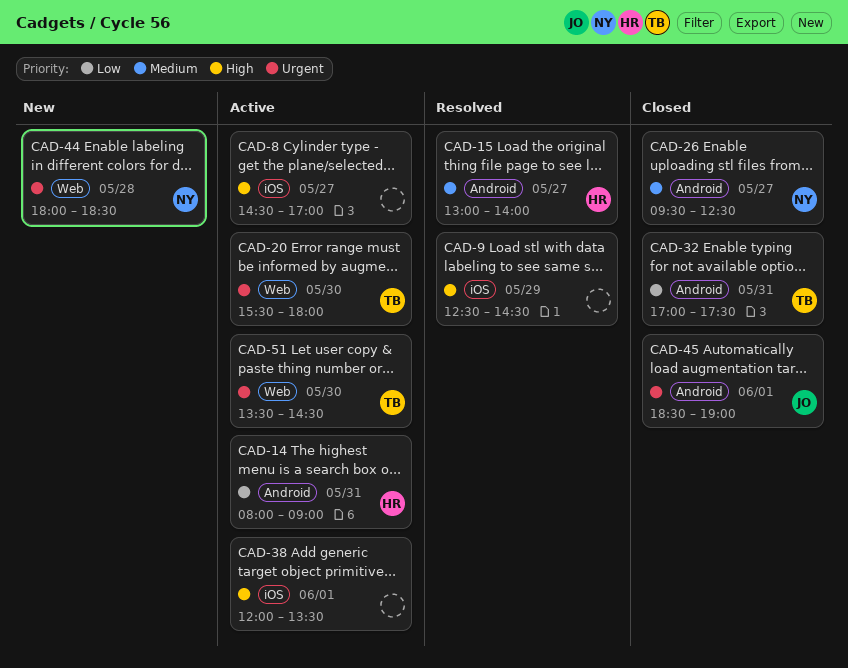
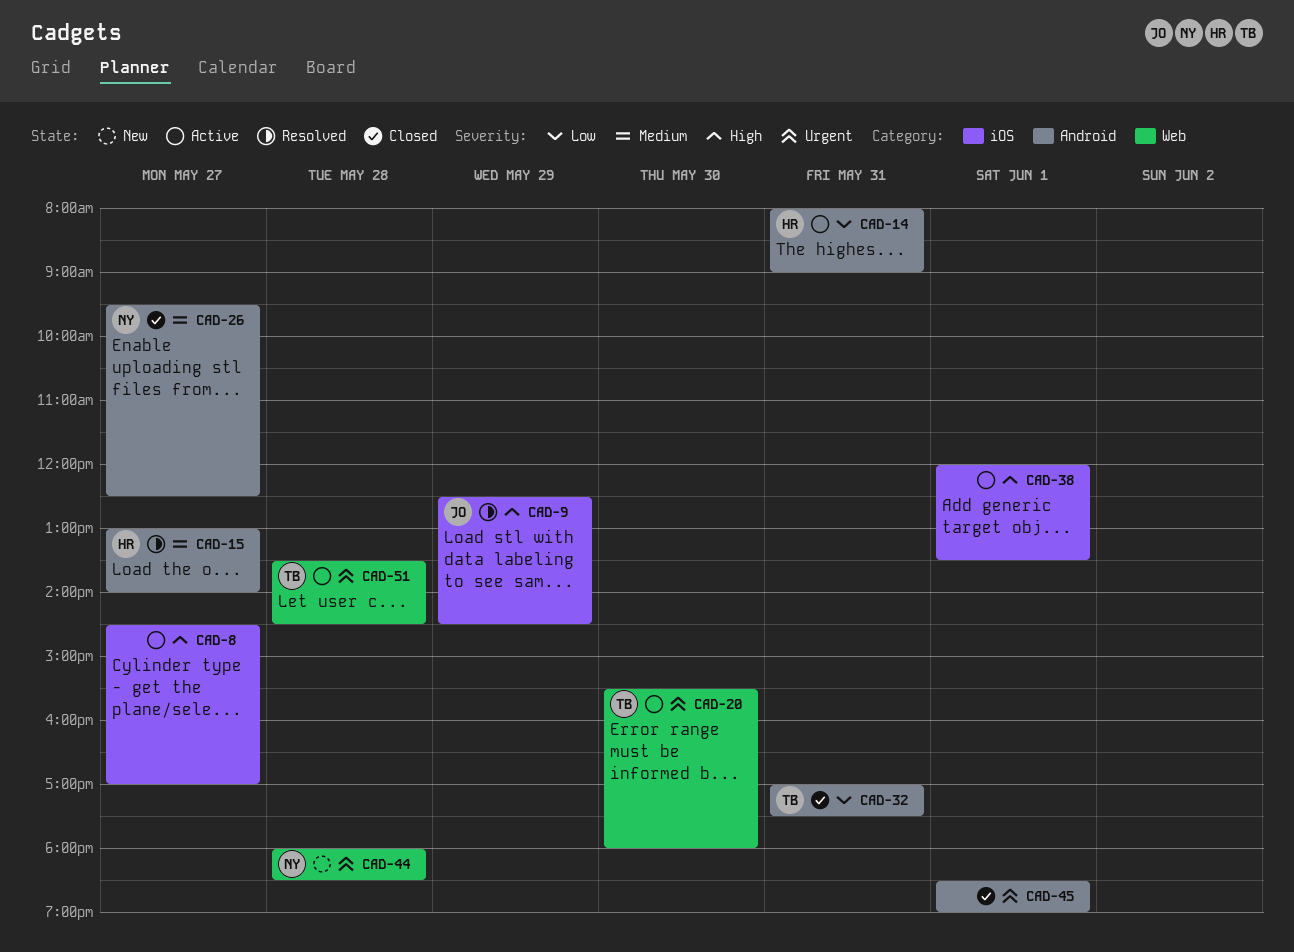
CAD-9, owner: none -> JO
CAD-45, owner: JO -> none
CAD-51, day: May 30 -> May 28

